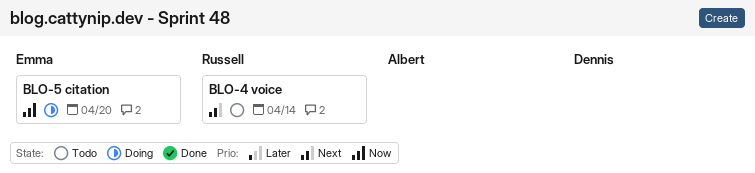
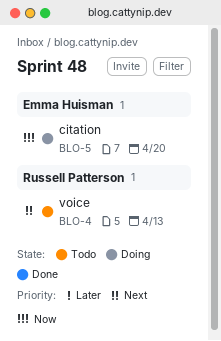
BLO-4, due: Apr 14 -> Apr 13

